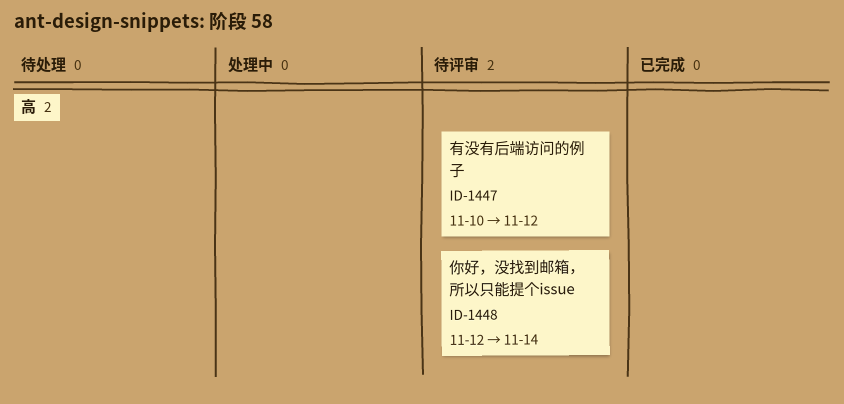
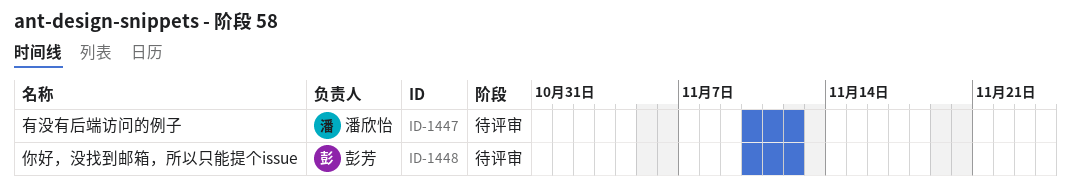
ID-1448, start: Nov 12 -> Nov 10
ID-1448, due: Nov 14 -> Nov 12

